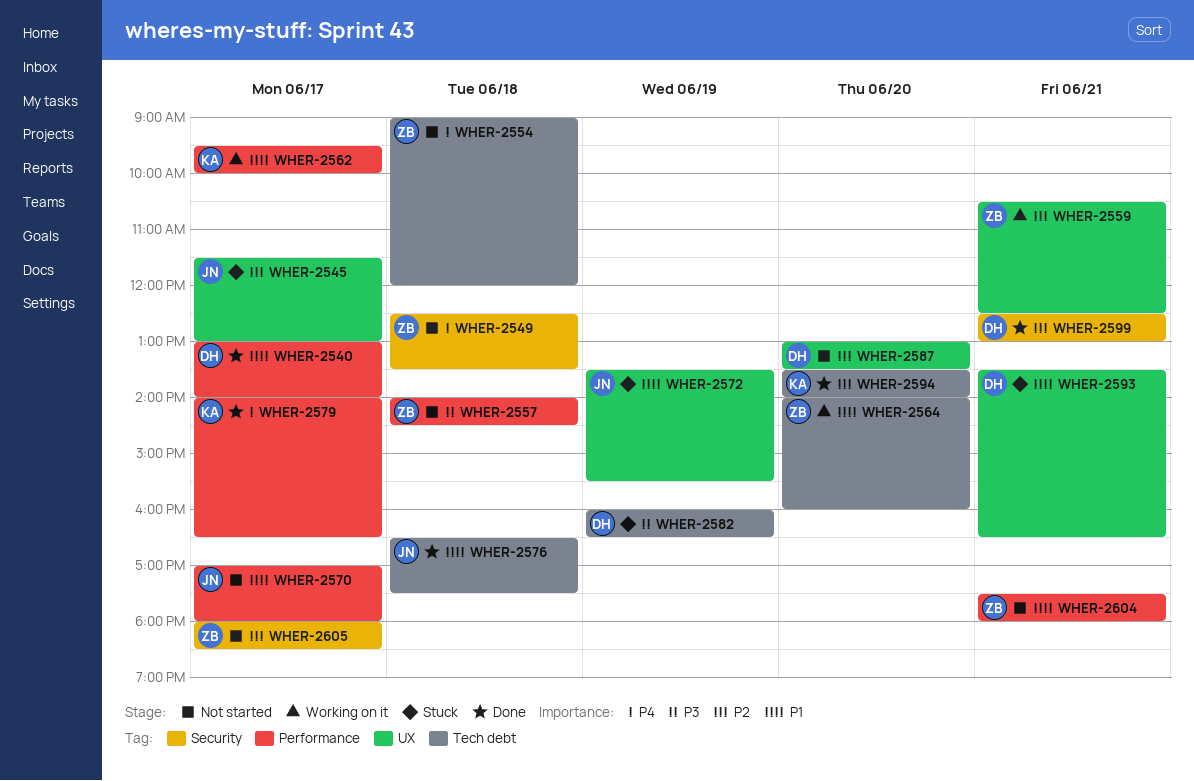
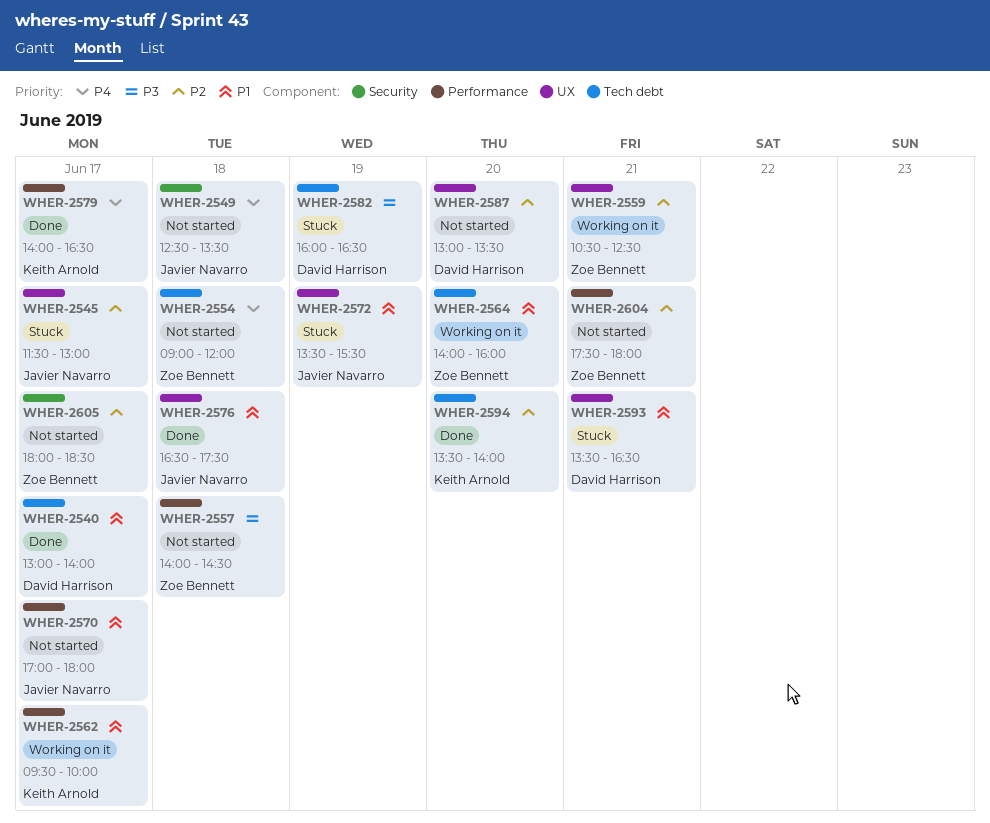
WHER-2540, label: Performance -> Tech debt
WHER-2549, owner: Zoe Bennett -> Javier Navarro
WHER-2576, label: Tech debt -> UX
WHER-2599: present -> none
WHER-2604, priority: P1 -> P2

